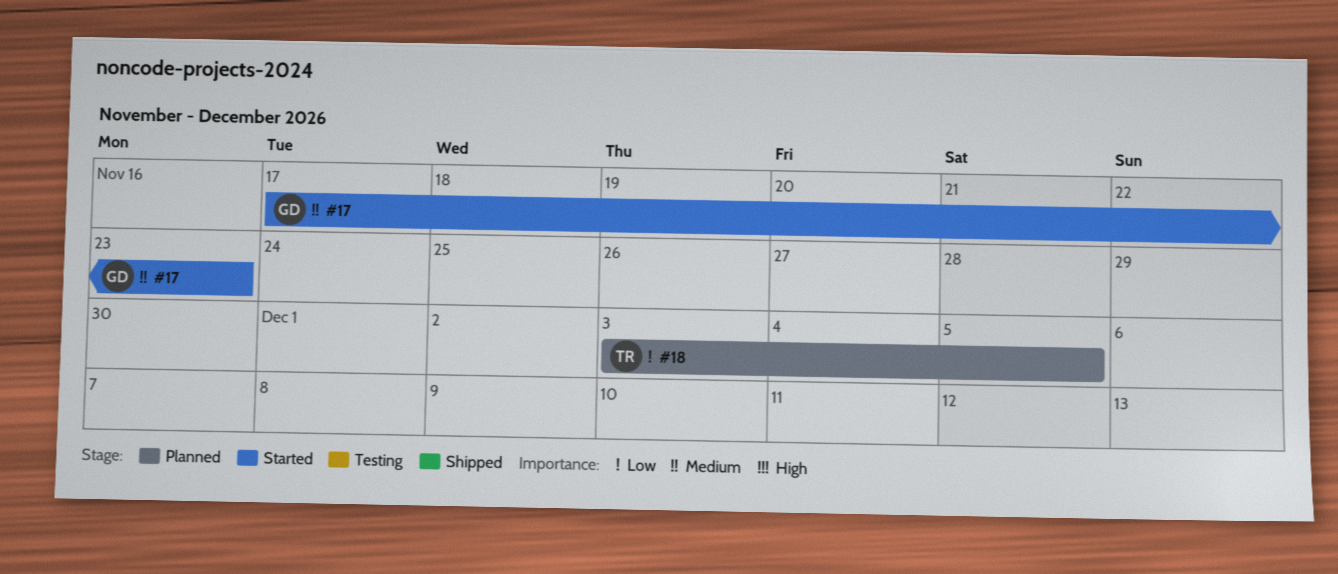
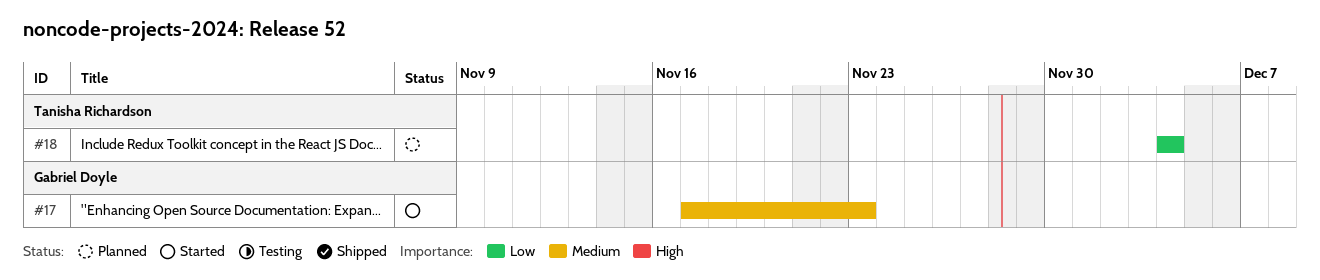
#18, start: Dec 3 -> Dec 4
#18, due: Dec 5 -> Dec 4

